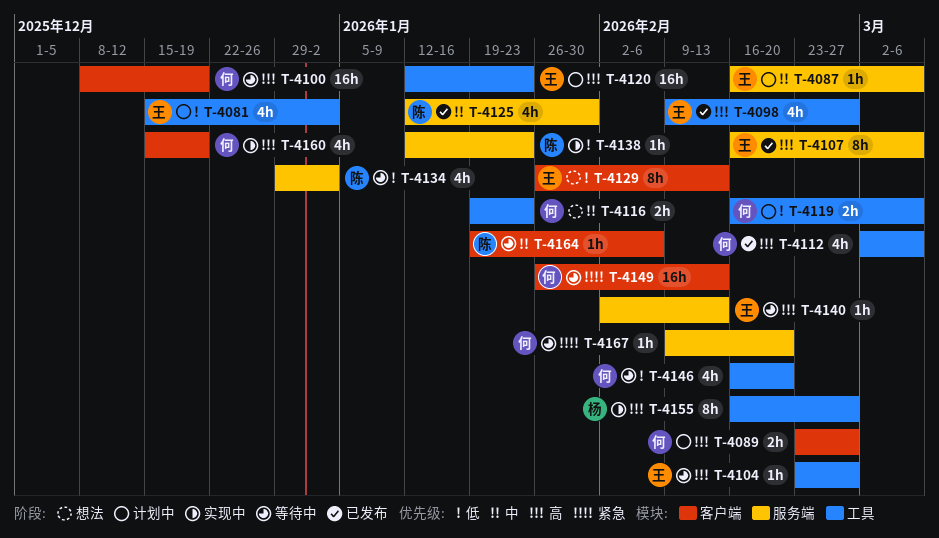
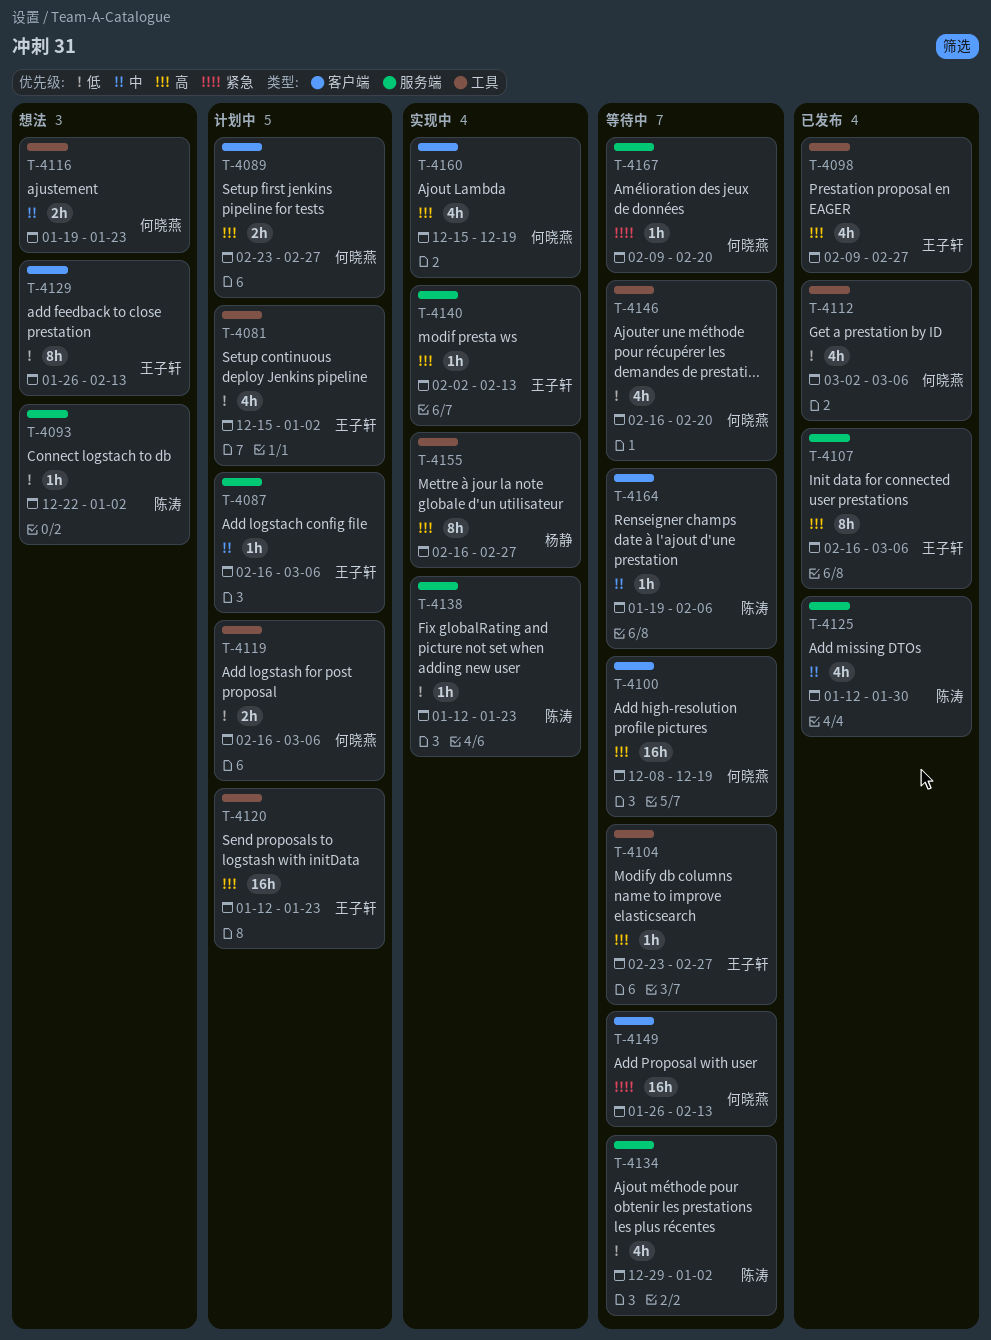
T-4093: none -> present
T-4112, priority: 高 -> 低
T-4140, status: 等待中 -> 实现中

